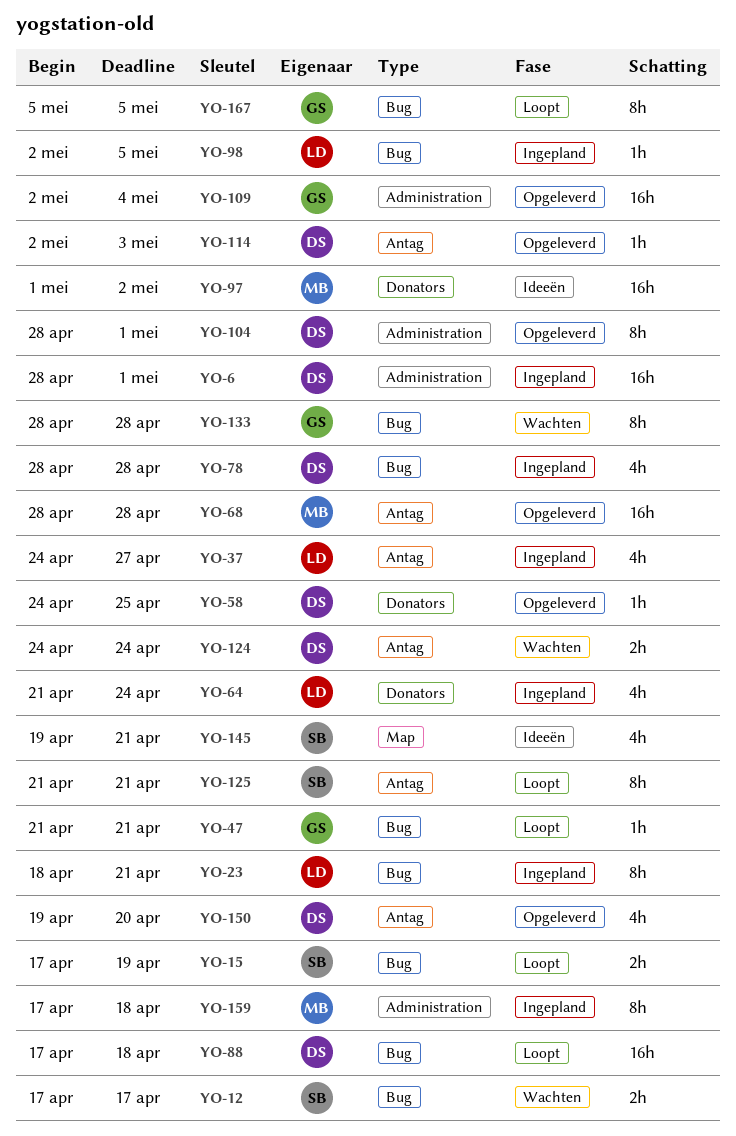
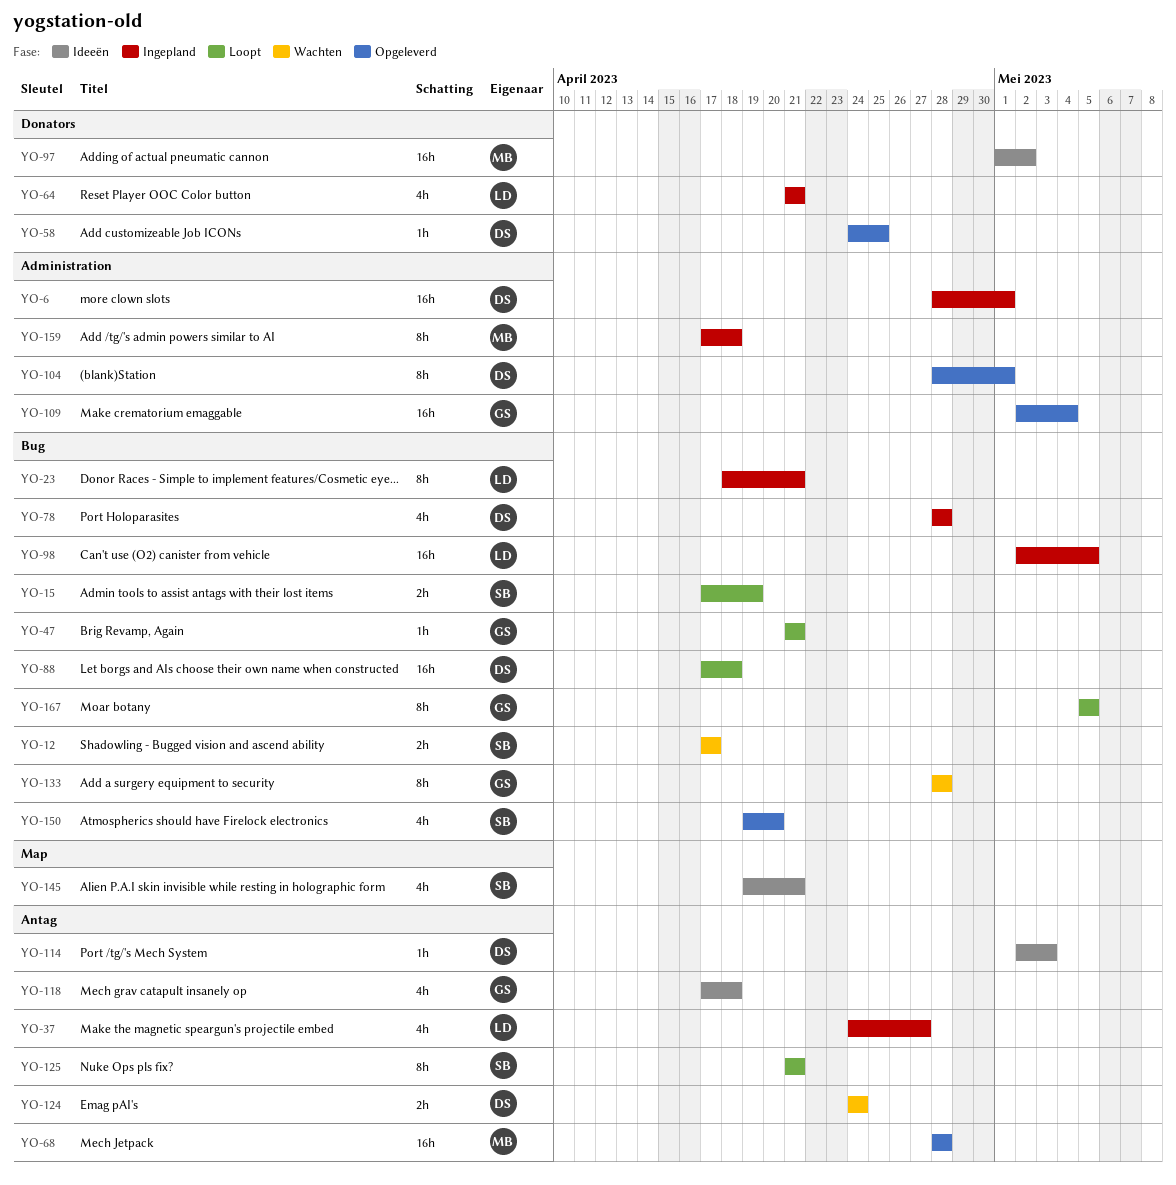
YO-64, due: Apr 24 -> Apr 21
YO-98, estimate: 1h -> 16h
YO-114, status: Opgeleverd -> Ideeën
YO-118: none -> present
YO-150, owner: DS -> SB
YO-150, label: Antag -> Bug

